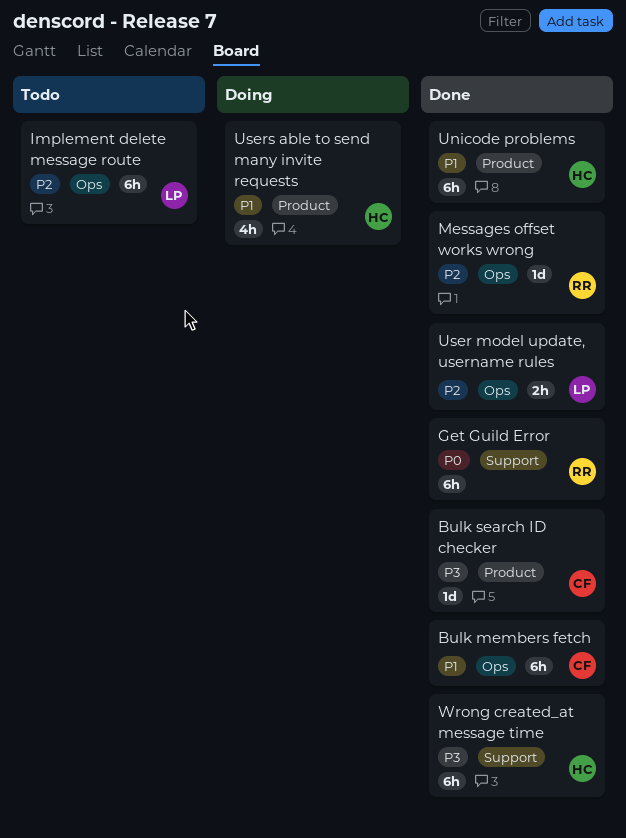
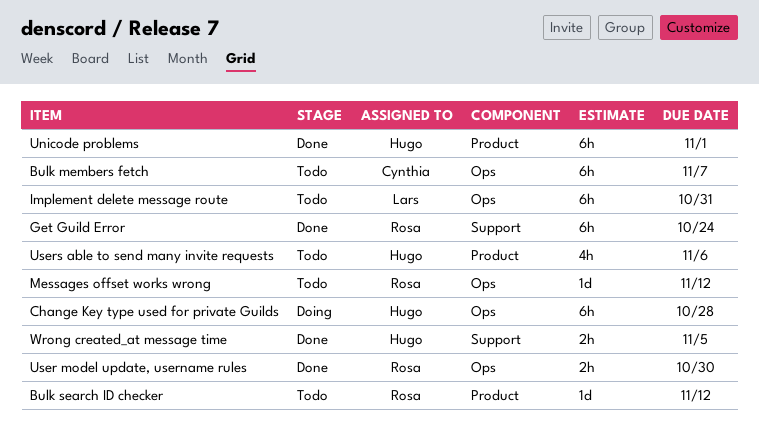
Bulk members fetch, status: Done -> Todo
Bulk search ID checker, status: Done -> Todo
Bulk search ID checker, owner: Cynthia -> Rosa
Change Key type used for private Guilds: none -> present
Messages offset works wrong, status: Done -> Todo
User model update, username rules, owner: Lars -> Rosa
Users able to send many invite requests, status: Doing -> Todo
Wrong created_at message time, estimate: 6h -> 2h

